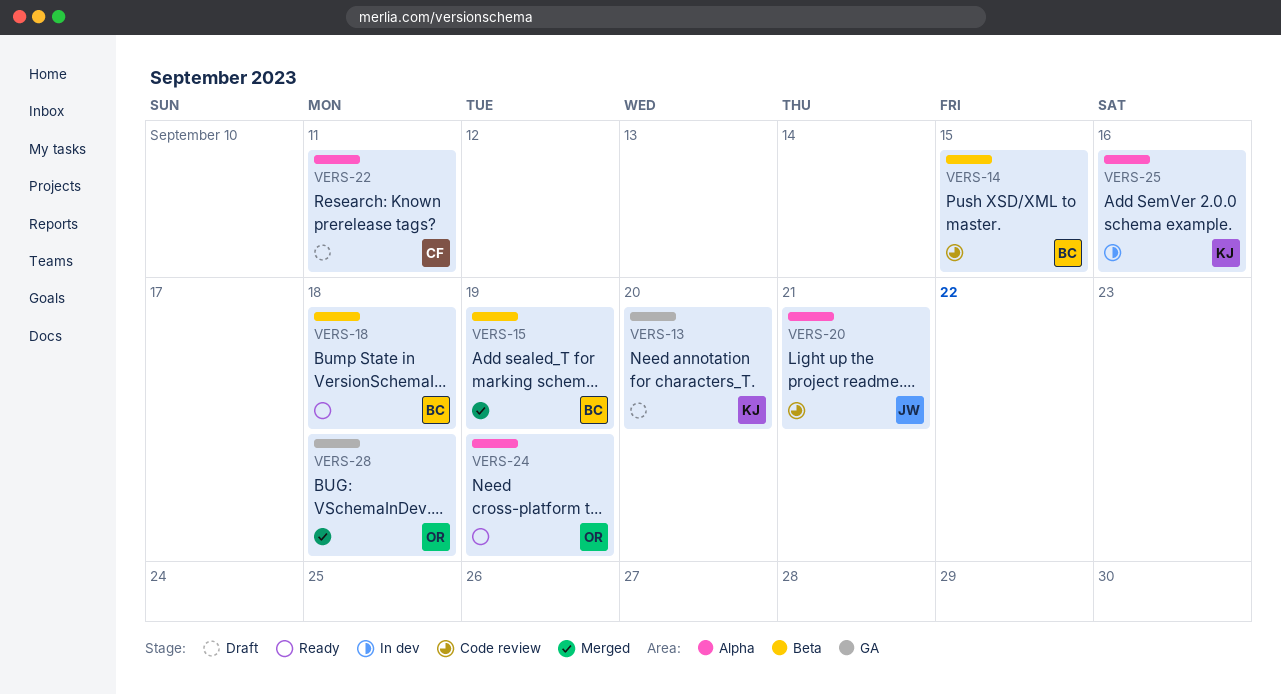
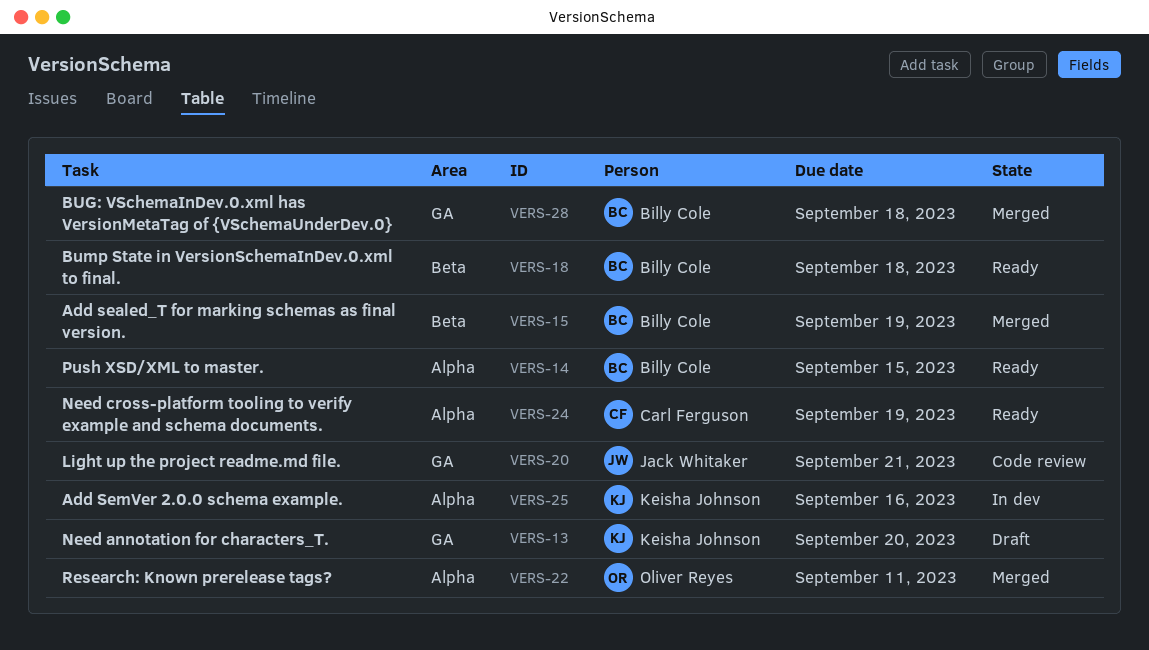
VERS-14, status: Code review -> Ready
VERS-14, label: Beta -> Alpha
VERS-20, label: Alpha -> GA
VERS-22, status: Draft -> Merged
VERS-22, owner: Carl Ferguson -> Oliver Reyes
VERS-24, owner: Oliver Reyes -> Carl Ferguson
VERS-28, owner: Oliver Reyes -> Billy Cole

